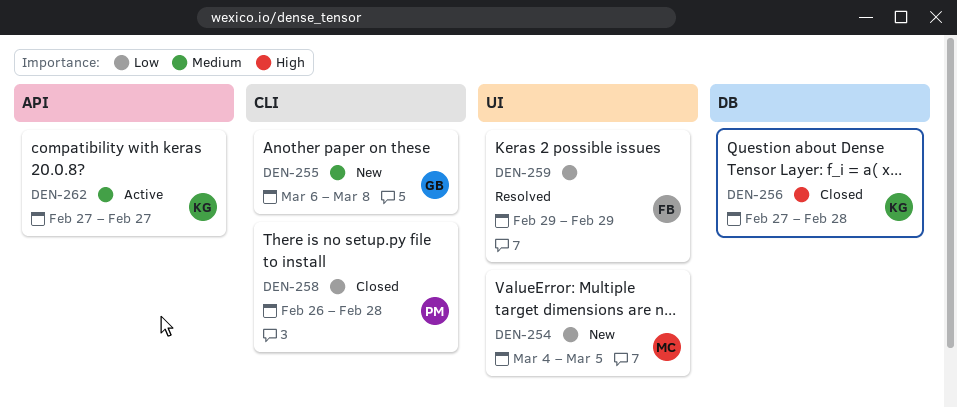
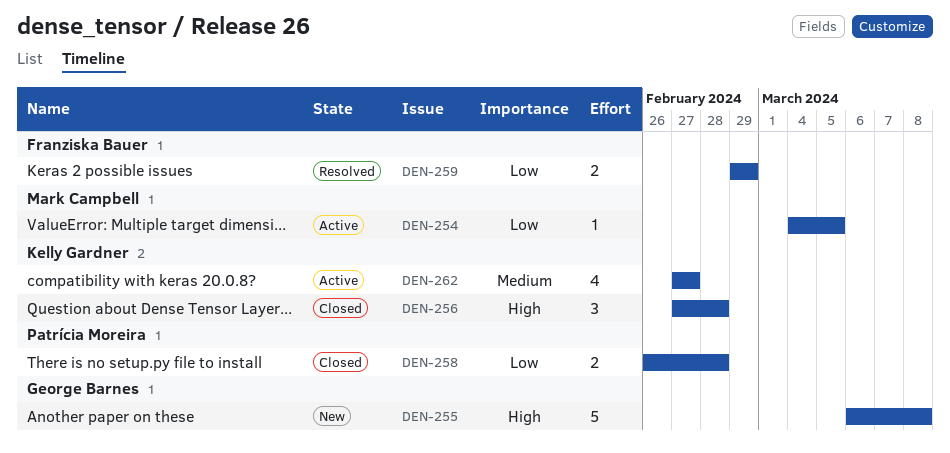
DEN-254, status: New -> Active
DEN-255, priority: Medium -> High

